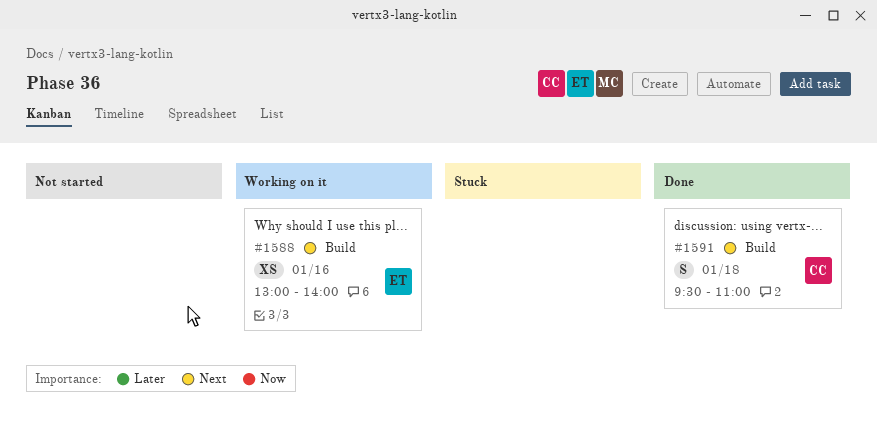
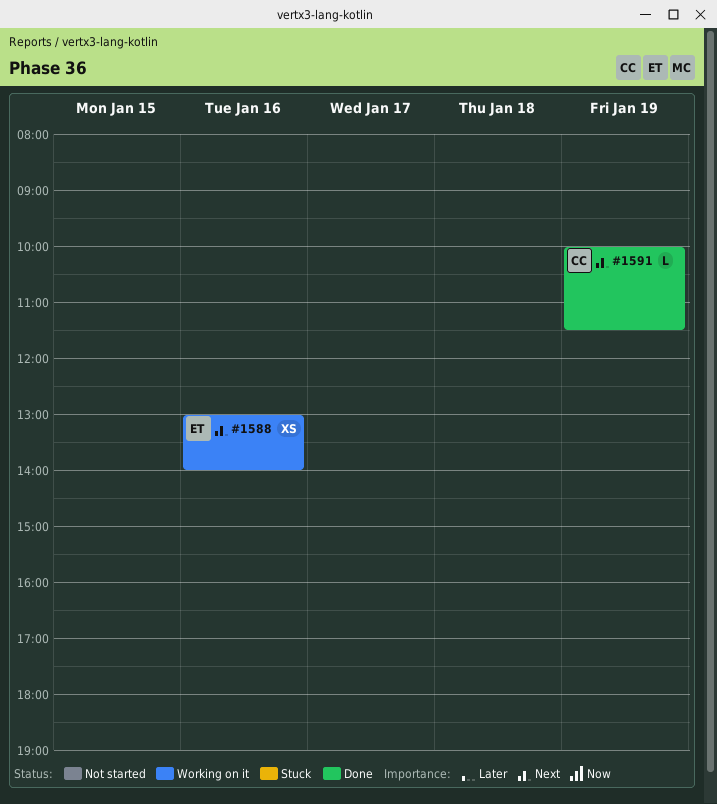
#1591, estimate: S -> L
#1591, day: Jan 18 -> Jan 19
#1591, begins: 09:30 -> 10:00
#1591, ends: 11:00 -> 11:30

